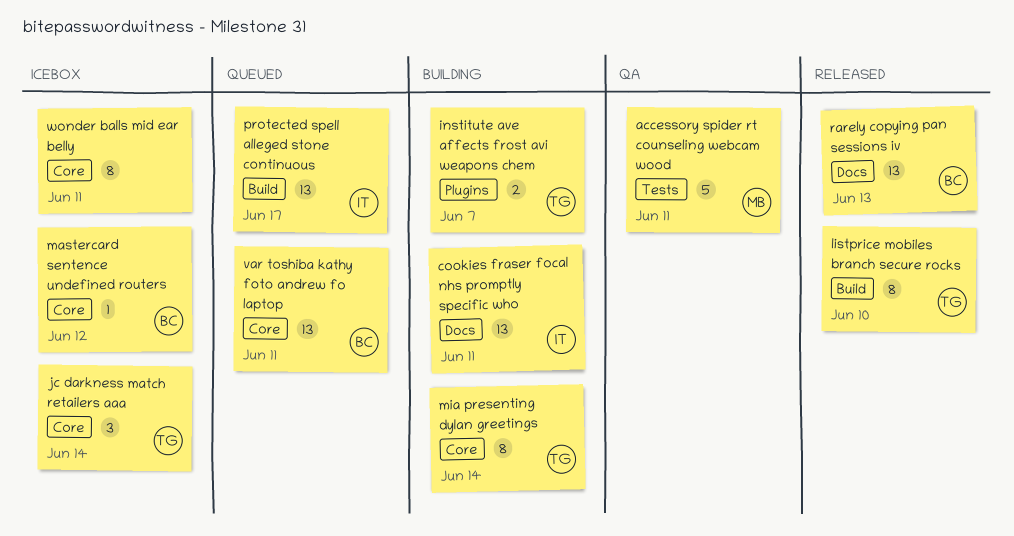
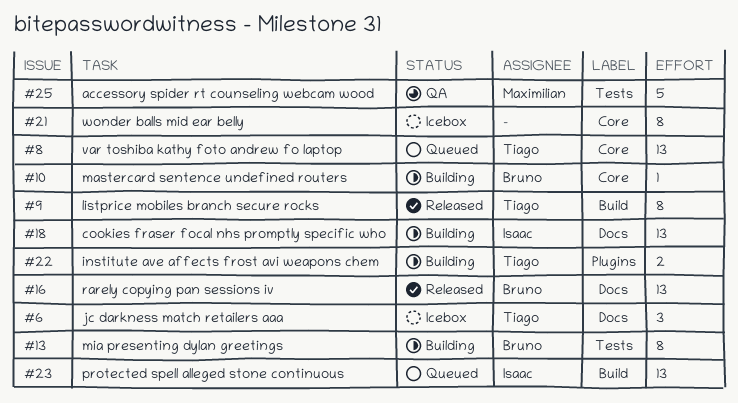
jc darkness match retailers aaa, label: Core -> Docs
mastercard sentence undefined routers, status: Icebox -> Building
mia presenting dylan greetings, owner: Tiago -> Bruno
mia presenting dylan greetings, label: Core -> Tests
var toshiba kathy foto andrew fo laptop, owner: Bruno -> Tiago

